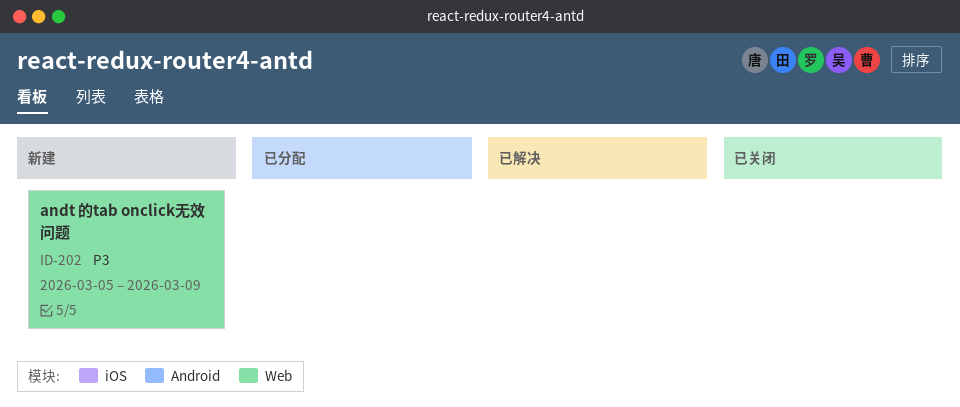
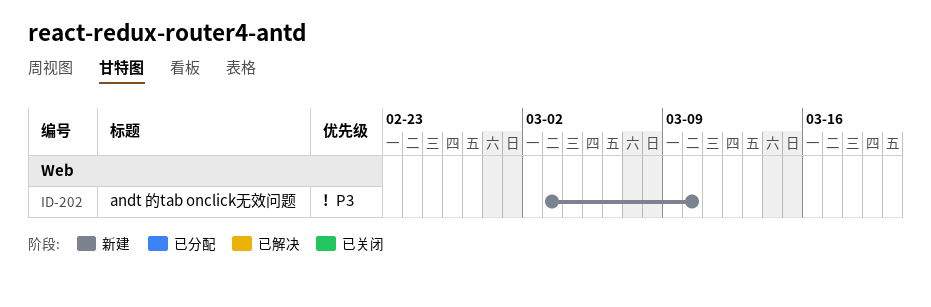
ID-202, start: Mar 5 -> Mar 3
ID-202, due: Mar 9 -> Mar 10

